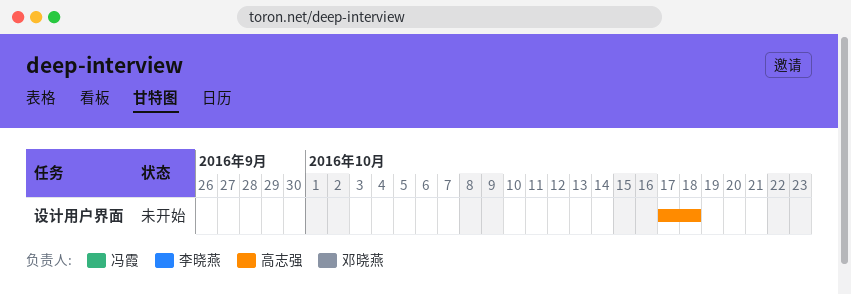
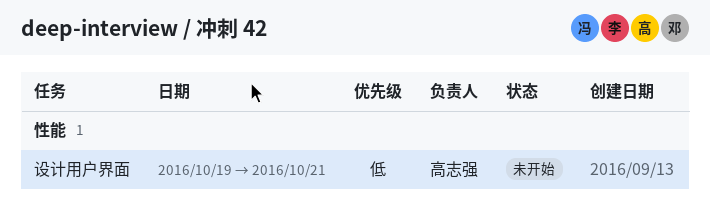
设计用户界面, start: Oct 17 -> Oct 19
设计用户界面, due: Oct 18 -> Oct 21

